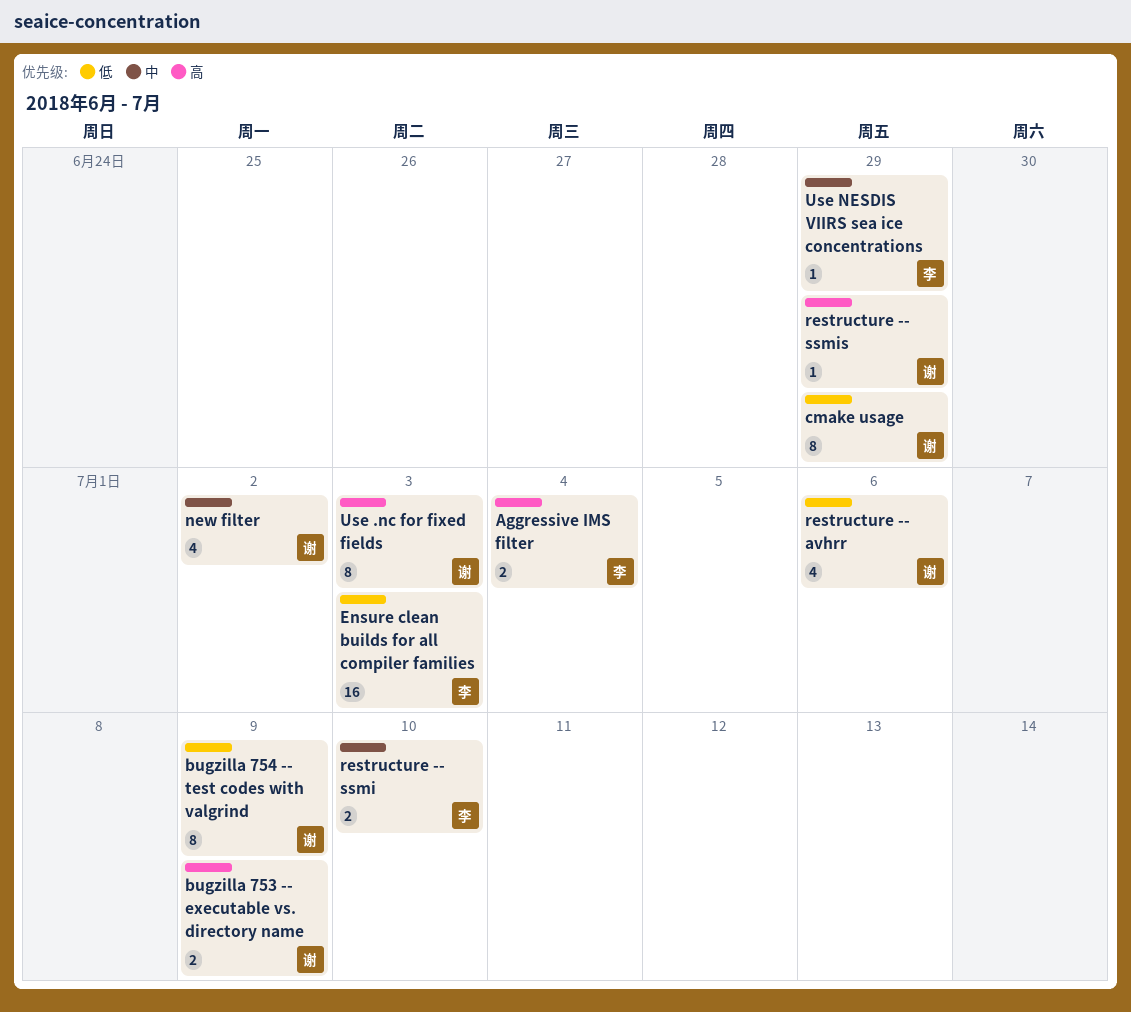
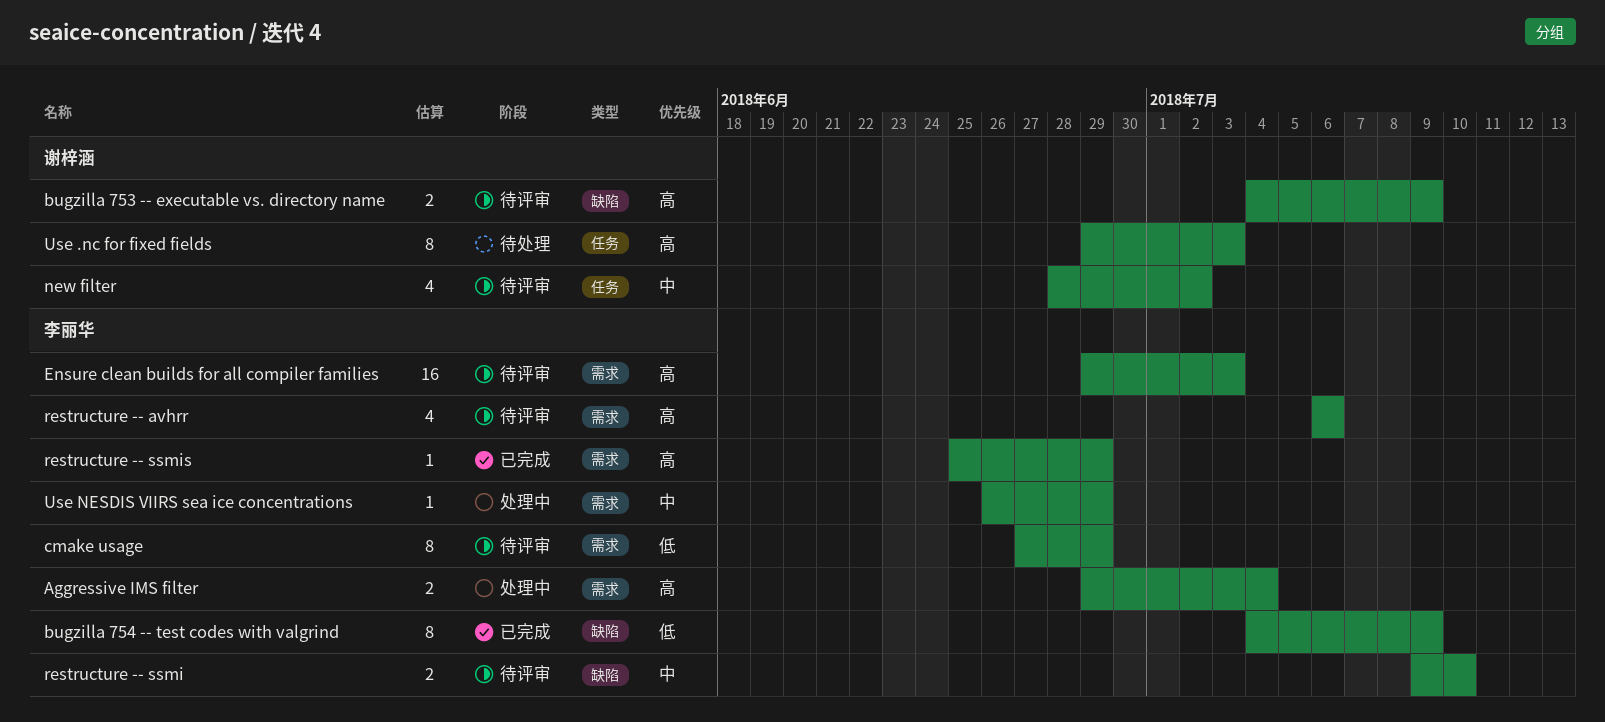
bugzilla 754 -- test codes with valgrind, owner: 谢梓涵 -> 李丽华
cmake usage, owner: 谢梓涵 -> 李丽华
Ensure clean builds for all compiler families, priority: 低 -> 高
restructure -- avhrr, owner: 谢梓涵 -> 李丽华
restructure -- avhrr, priority: 低 -> 高
restructure -- ssmis, owner: 谢梓涵 -> 李丽华

